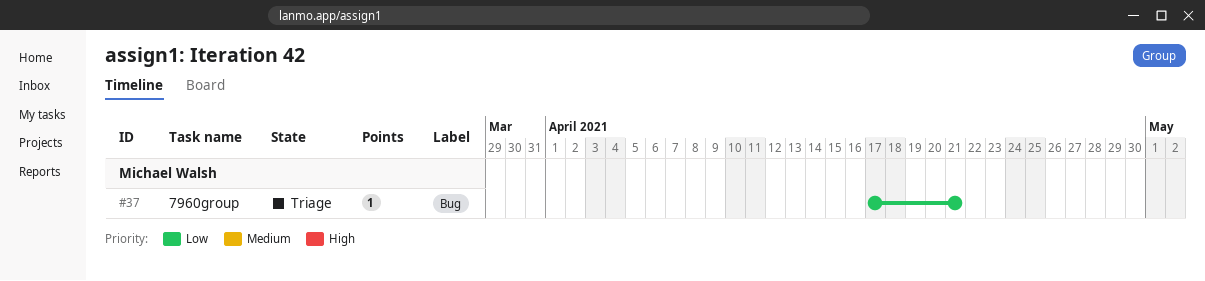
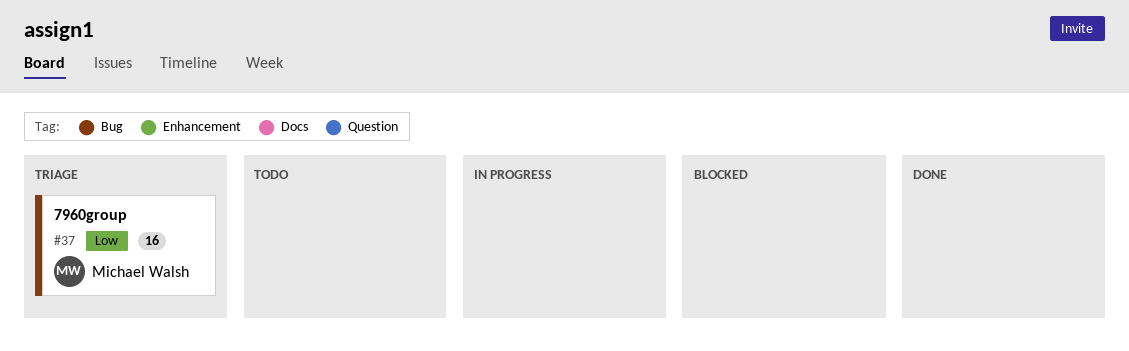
#37, estimate: 1 -> 16

